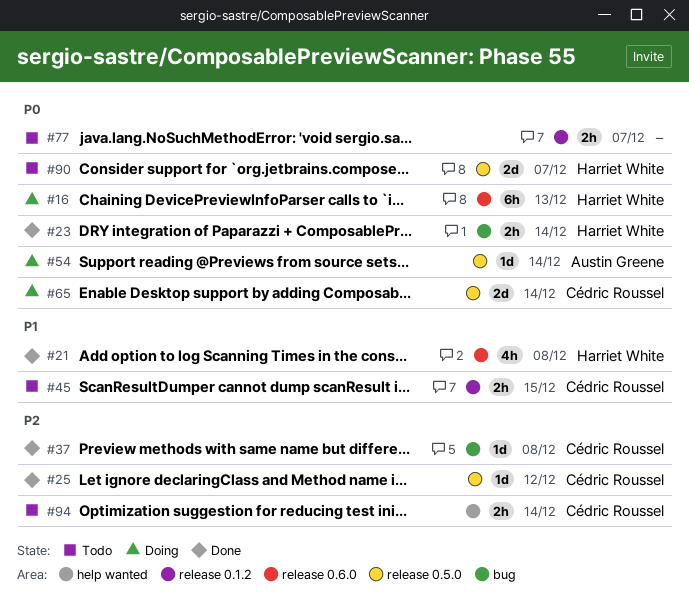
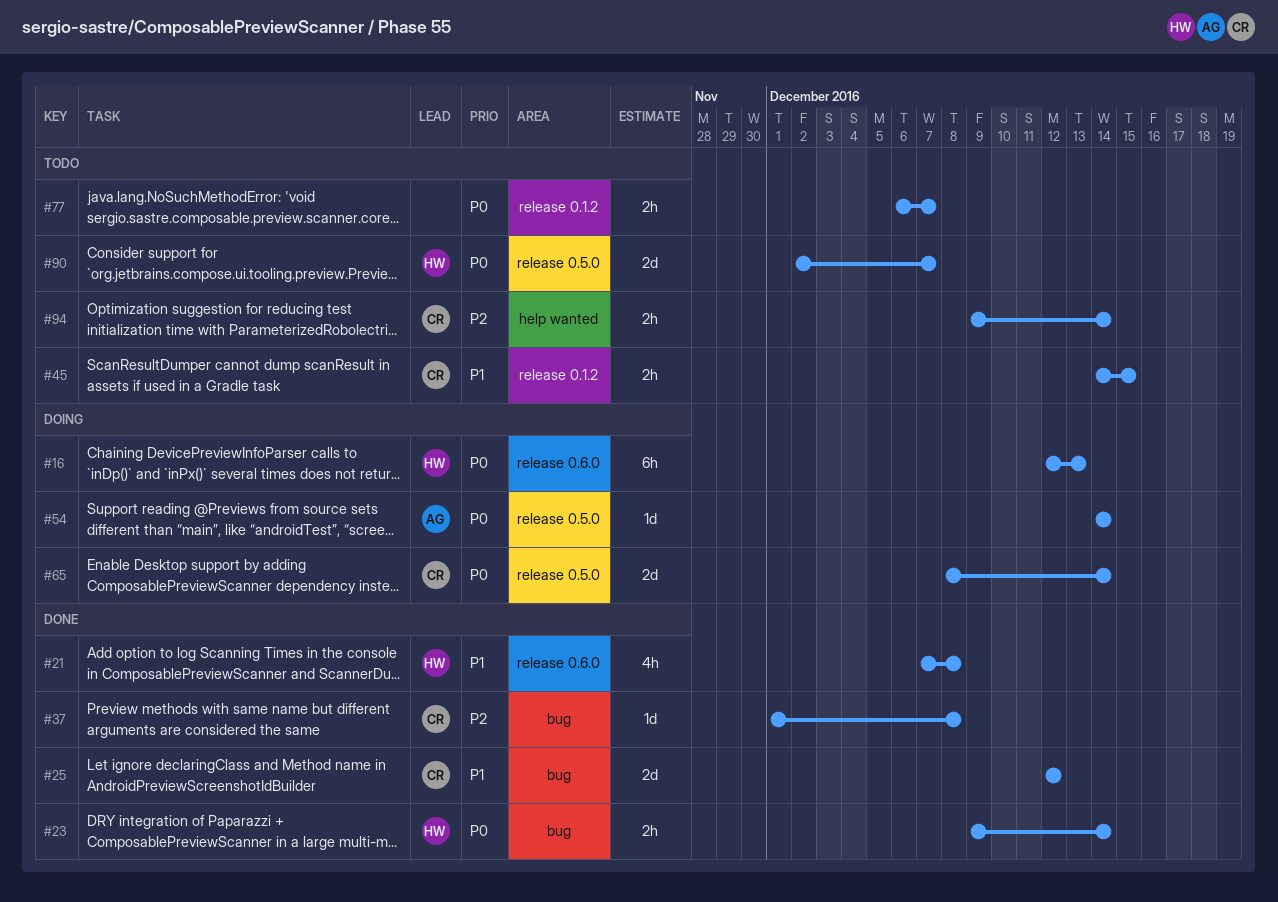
#25, priority: P2 -> P1
#25, label: release 0.5.0 -> bug
#25, estimate: 1d -> 2d

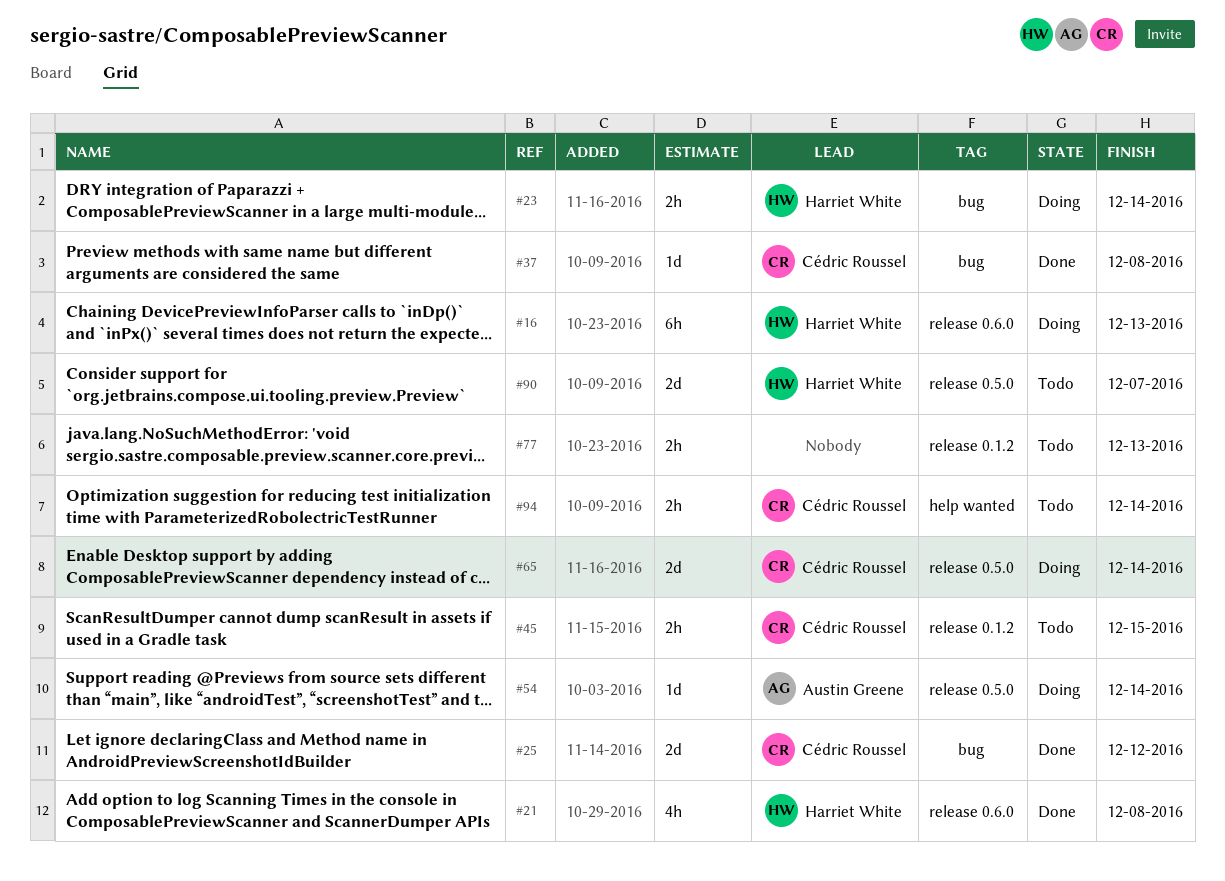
#23, status: Done -> Doing
#77, due: Dec 7 -> Dec 13

